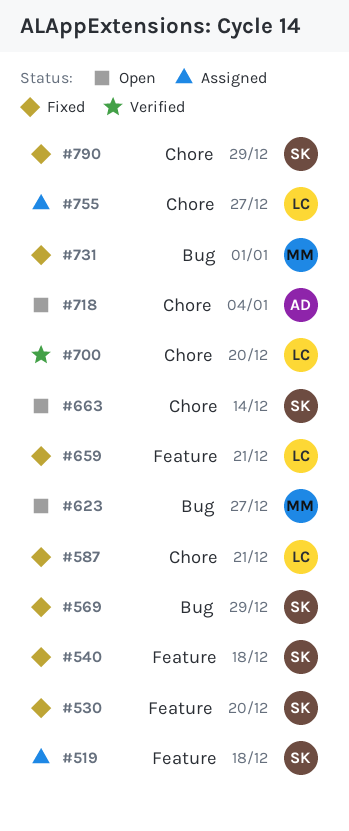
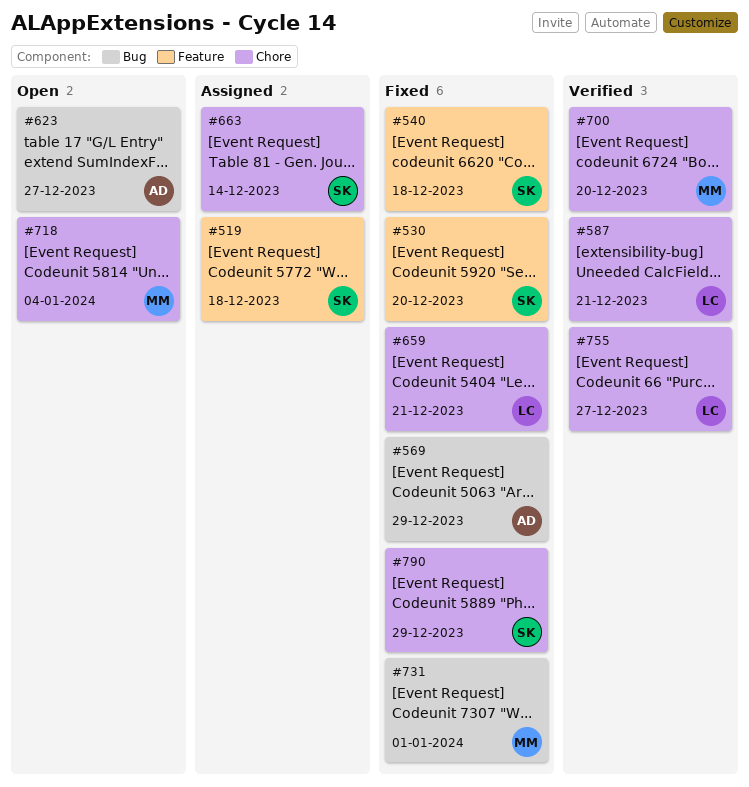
#569, owner: SK -> AD
#587, status: Fixed -> Verified
#623, owner: MM -> AD
#659, label: Feature -> Chore
#663, status: Open -> Assigned
#700, owner: LC -> MM
#718, owner: AD -> MM
#755, status: Assigned -> Verified

